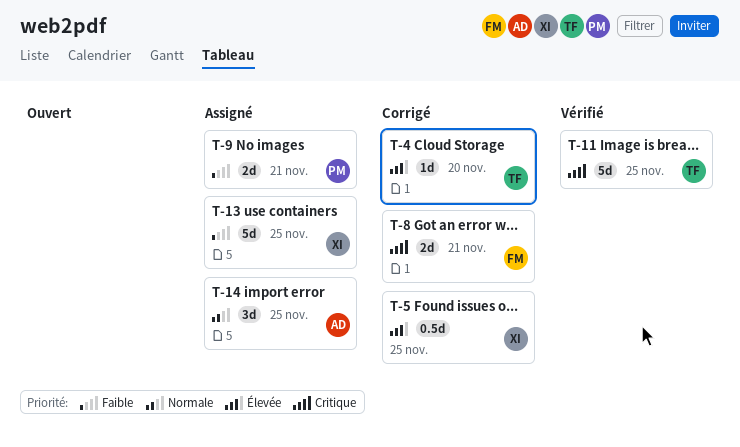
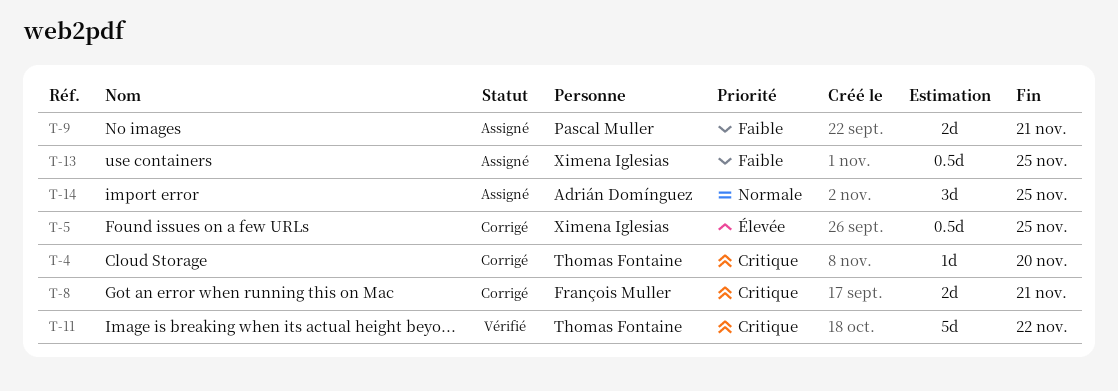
T-4, priority: Élevée -> Critique
T-11, due: Nov 25 -> Nov 22
T-13, estimate: 5d -> 0.5d

